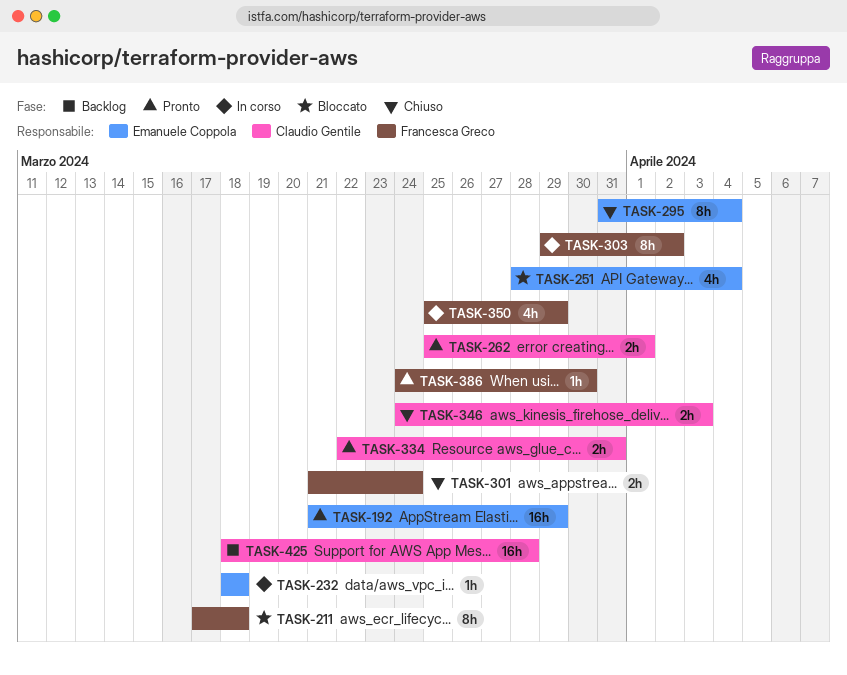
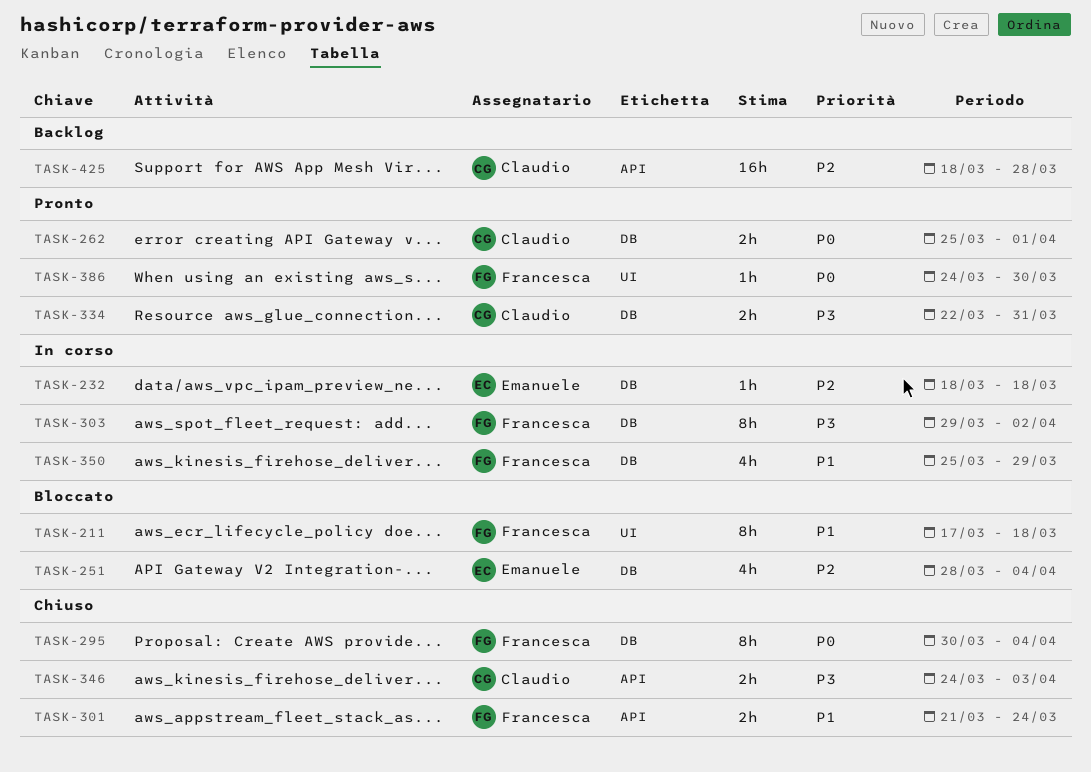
TASK-192: present -> none
TASK-295, owner: Emanuele Coppola -> Francesca Greco
TASK-295, start: Mar 31 -> Mar 30

